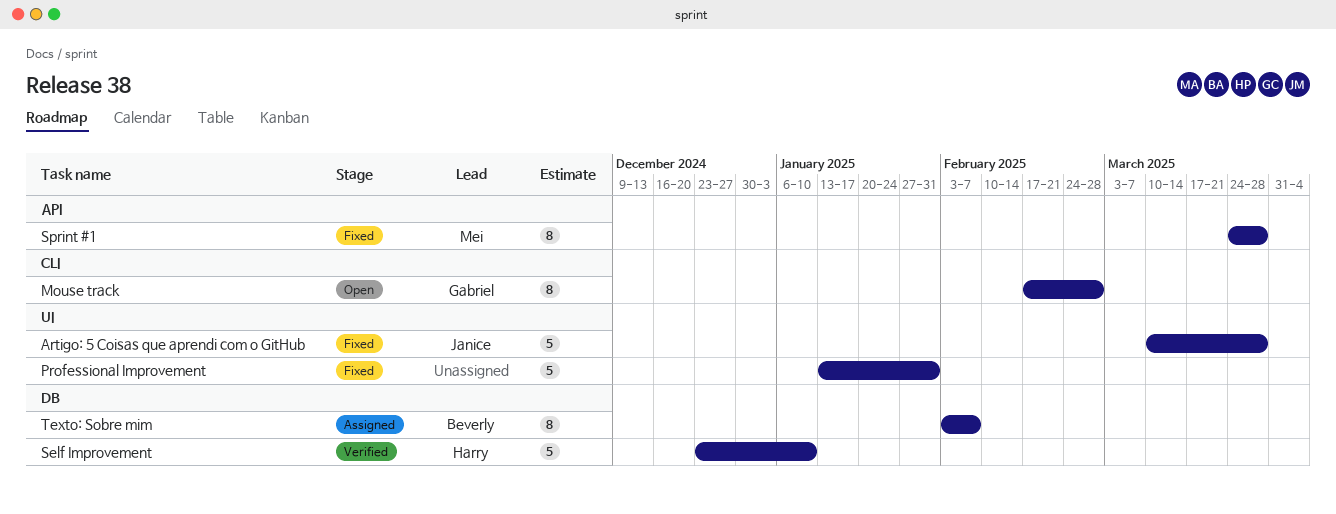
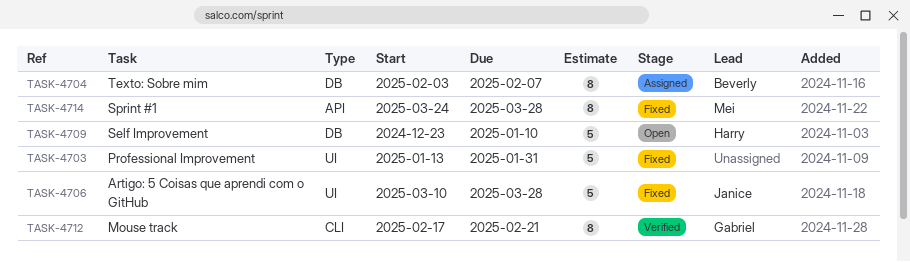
Mouse track, status: Open -> Verified
Mouse track, due: Feb 28 -> Feb 21
Self Improvement, status: Verified -> Open

